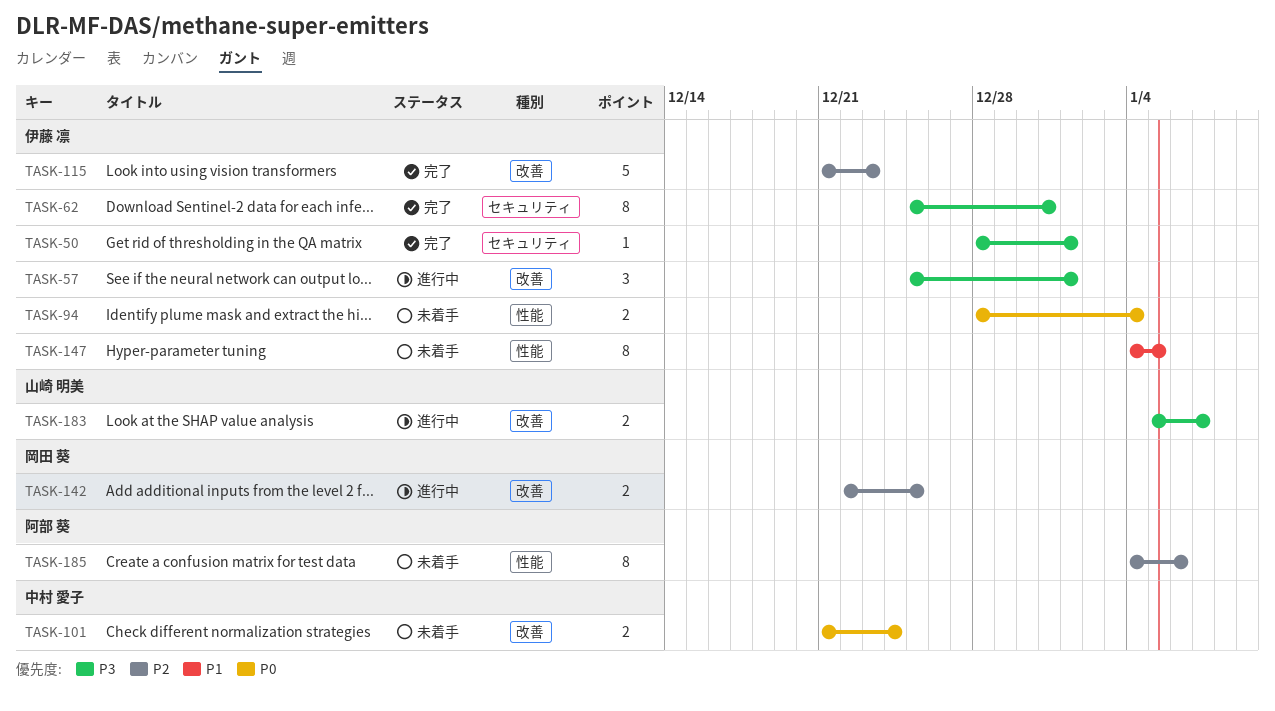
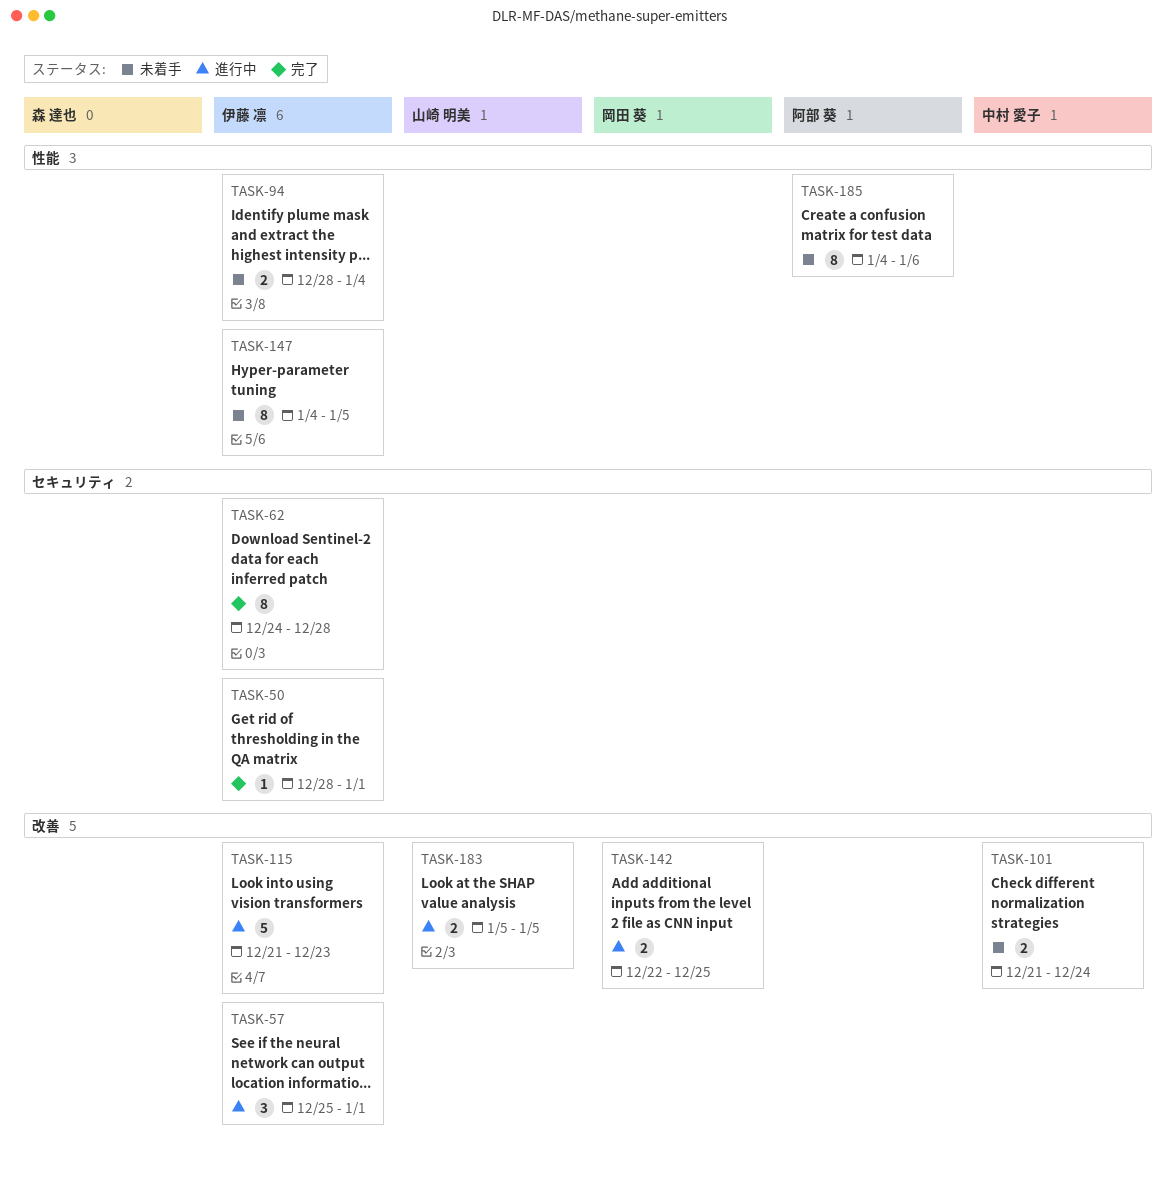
TASK-62, start: Dec 25 -> Dec 24
TASK-62, due: Dec 31 -> Dec 28
TASK-115, status: 完了 -> 進行中
TASK-183, due: Jan 7 -> Jan 5

